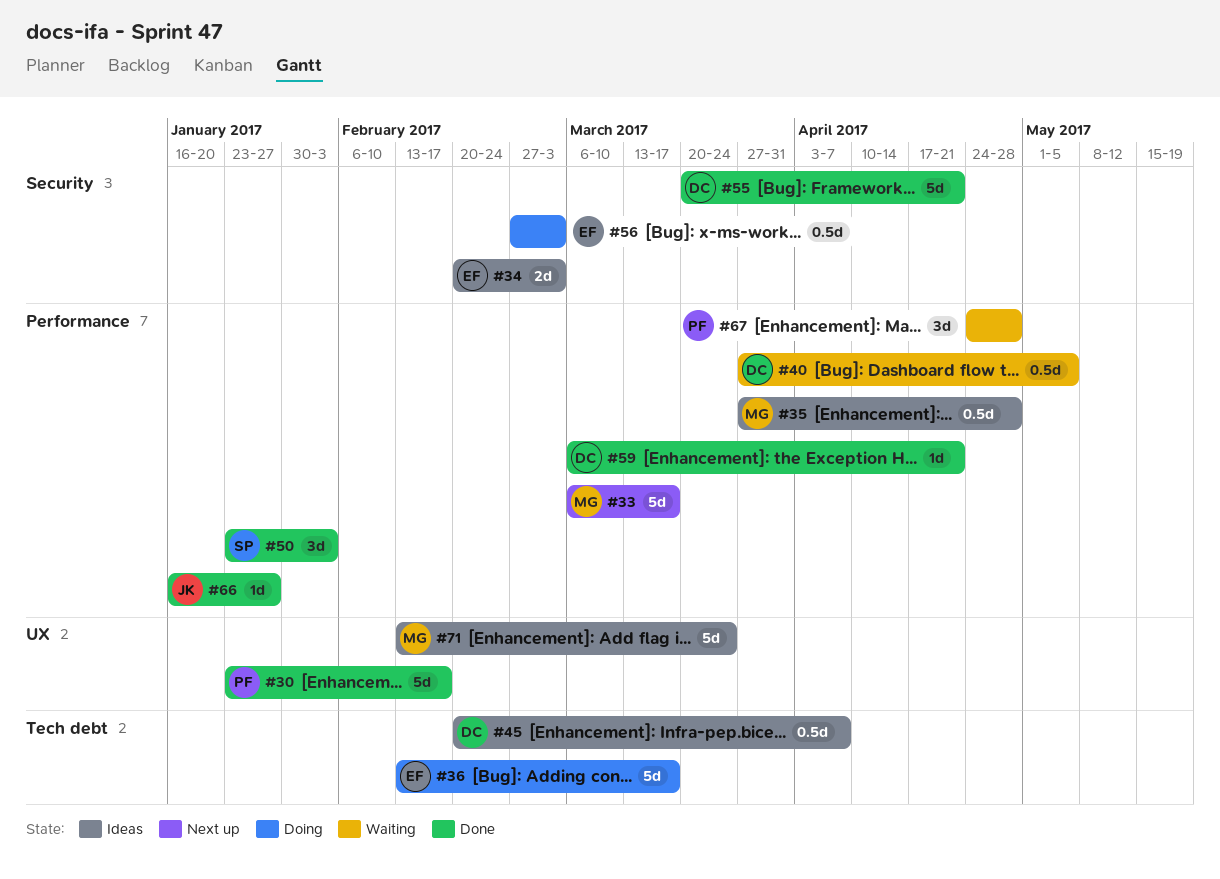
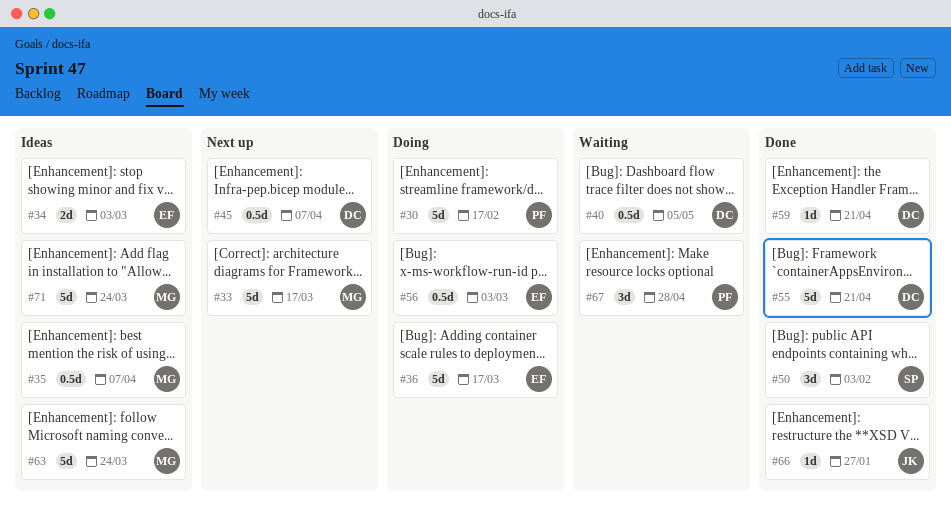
#30, status: Done -> Doing
#35, due: Apr 28 -> Apr 7
#45, status: Ideas -> Next up
#63: none -> present

